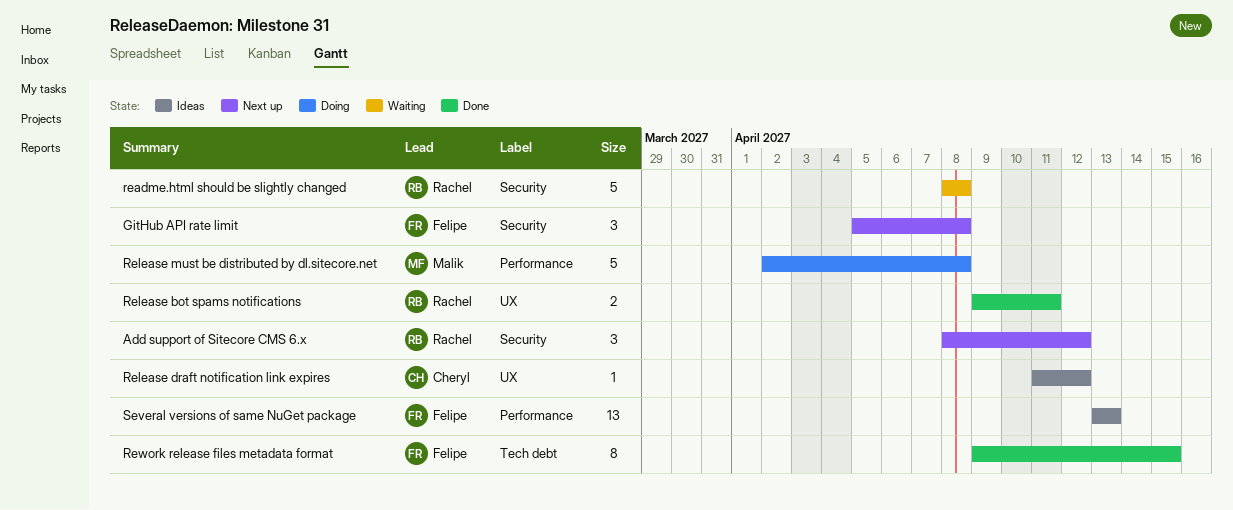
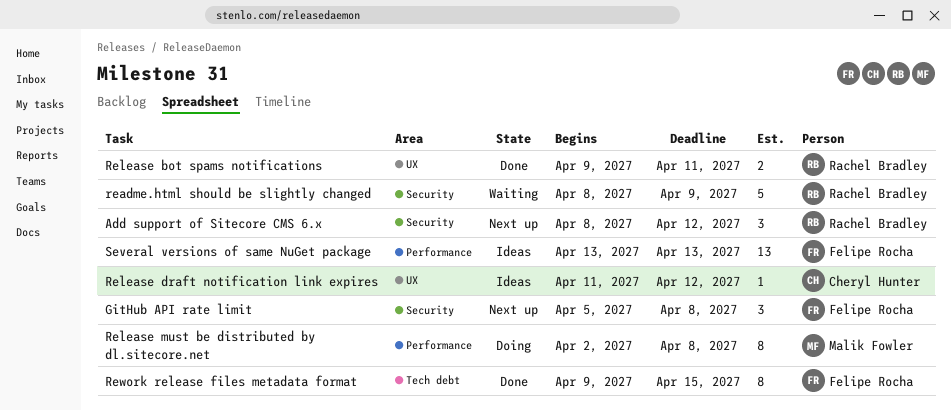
readme.html should be slightly changed, due: Apr 8 -> Apr 9
Release must be distributed by dl.sitecore.net, estimate: 5 -> 8

